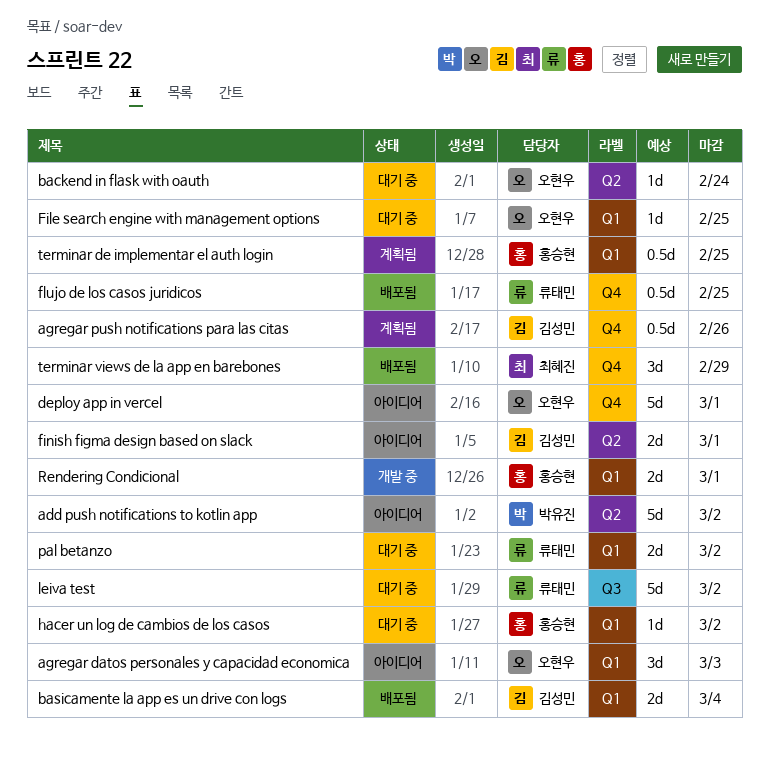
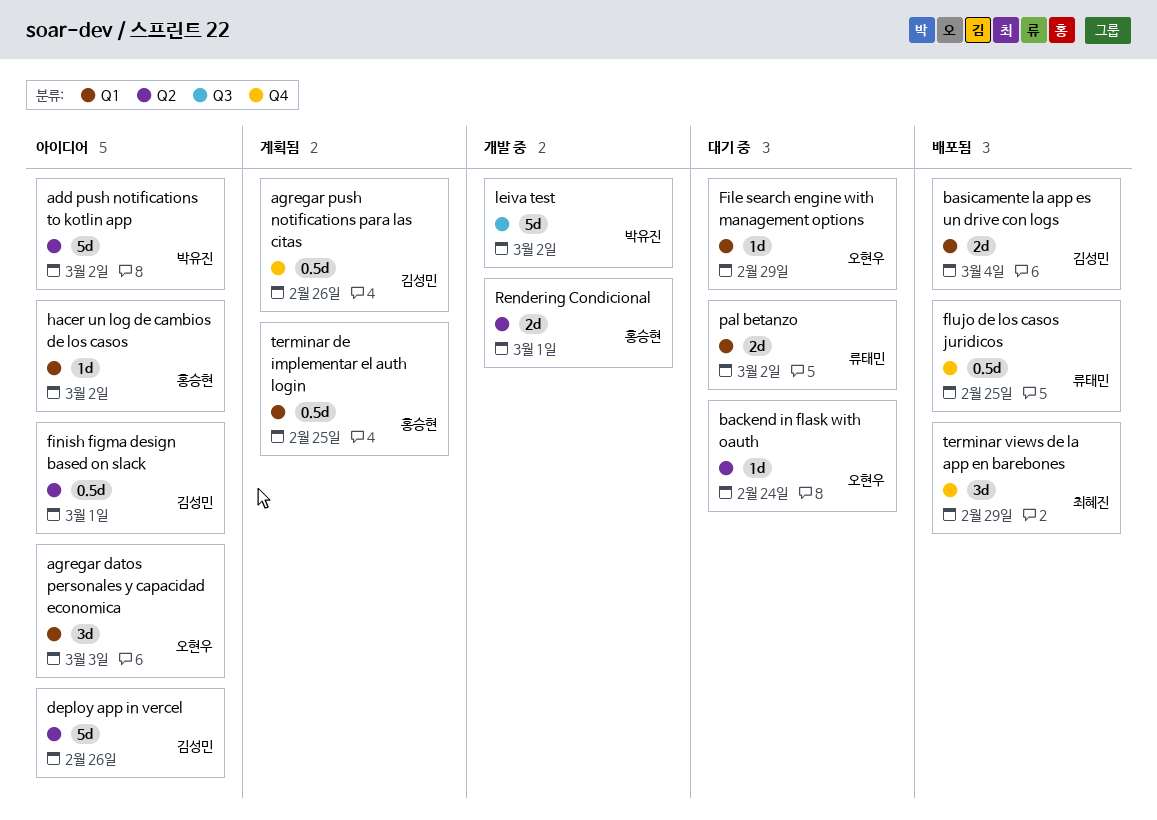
deploy app in vercel, owner: 오현우 -> 김성민
deploy app in vercel, label: Q4 -> Q2
deploy app in vercel, due: Mar 1 -> Feb 26
File search engine with management options, due: Feb 25 -> Feb 29
finish figma design based on slack, estimate: 2d -> 0.5d
hacer un log de cambios de los casos, status: 대기 중 -> 아이디어
leiva test, status: 대기 중 -> 개발 중
leiva test, owner: 류태민 -> 박유진
Rendering Condicional, label: Q1 -> Q2

